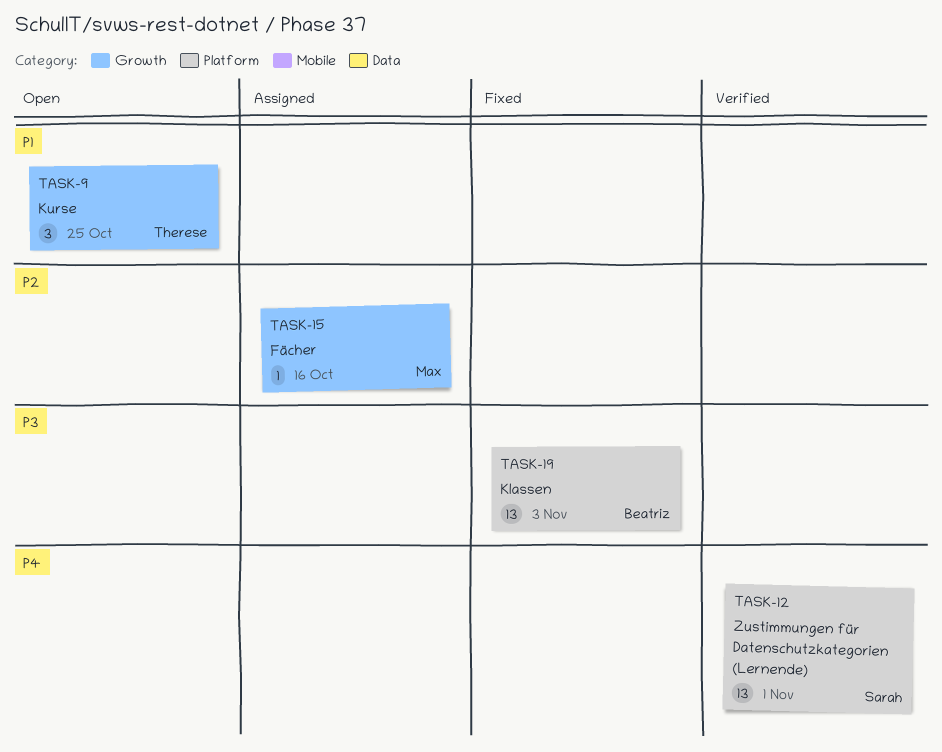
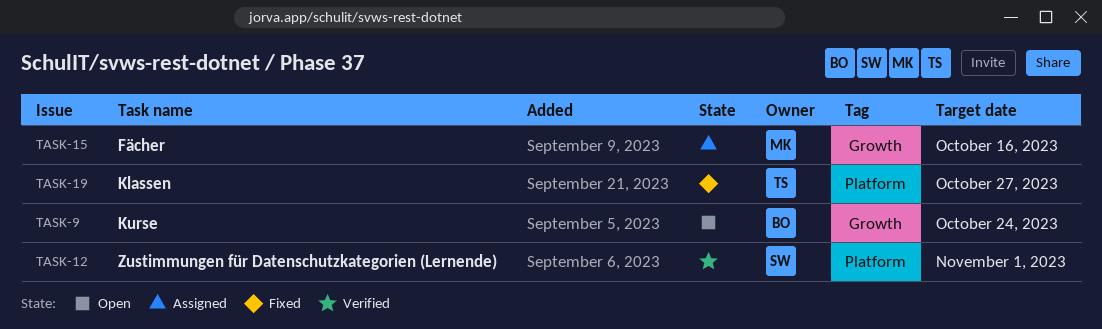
TASK-9, owner: Therese -> Beatriz
TASK-9, due: Oct 25 -> Oct 24
TASK-19, owner: Beatriz -> Therese
TASK-19, due: Nov 3 -> Oct 27

